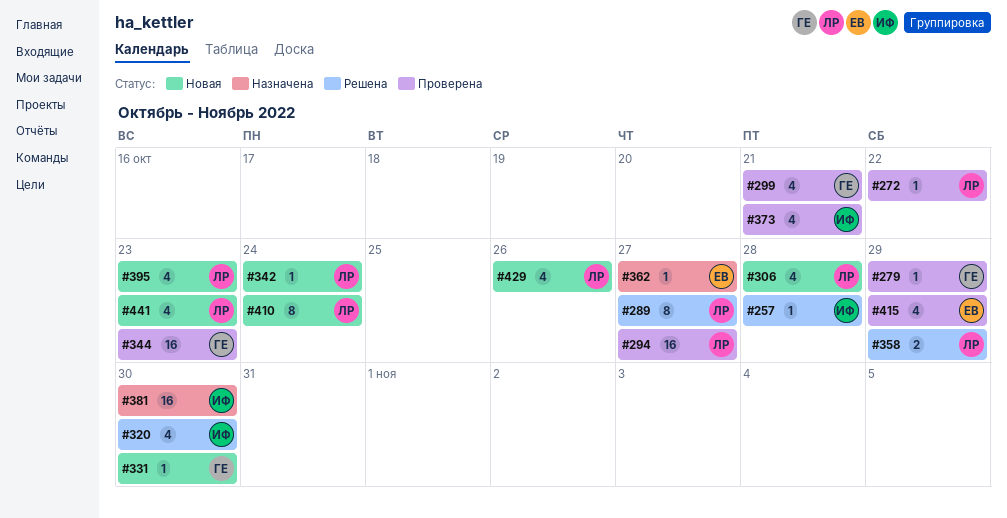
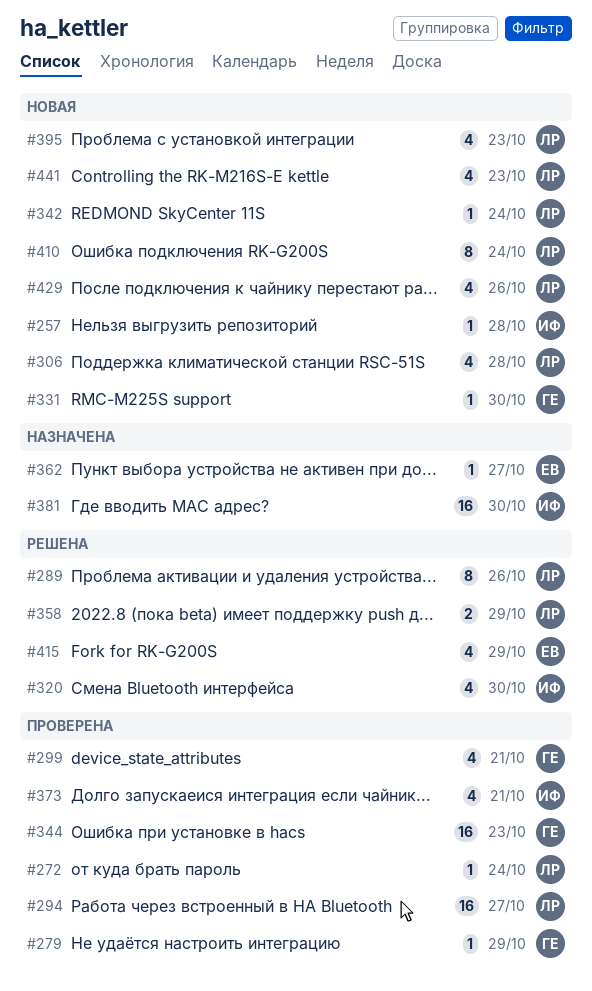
#257, status: Решена -> Новая
#272, due: Oct 22 -> Oct 24
#289, due: Oct 27 -> Oct 26
#415, status: Проверена -> Решена

